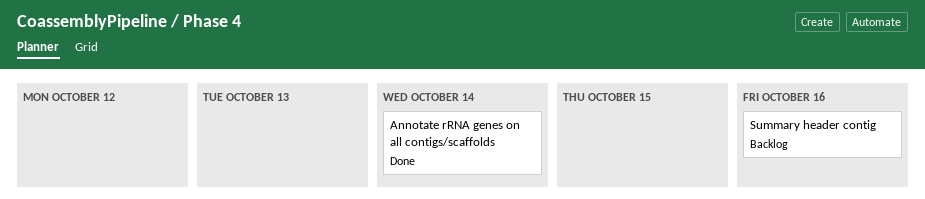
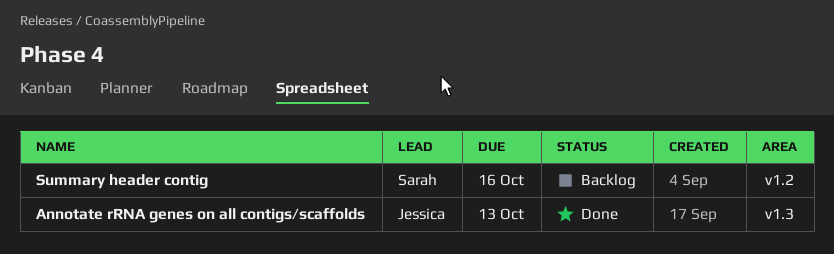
Annotate rRNA genes on all contigs/scaffolds, due: Oct 14 -> Oct 13

